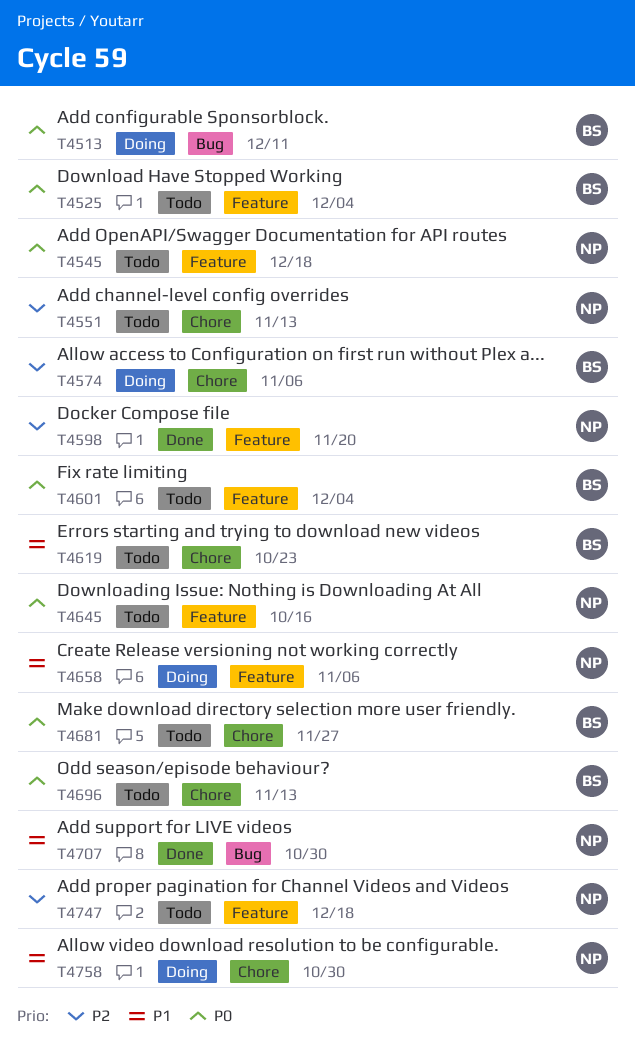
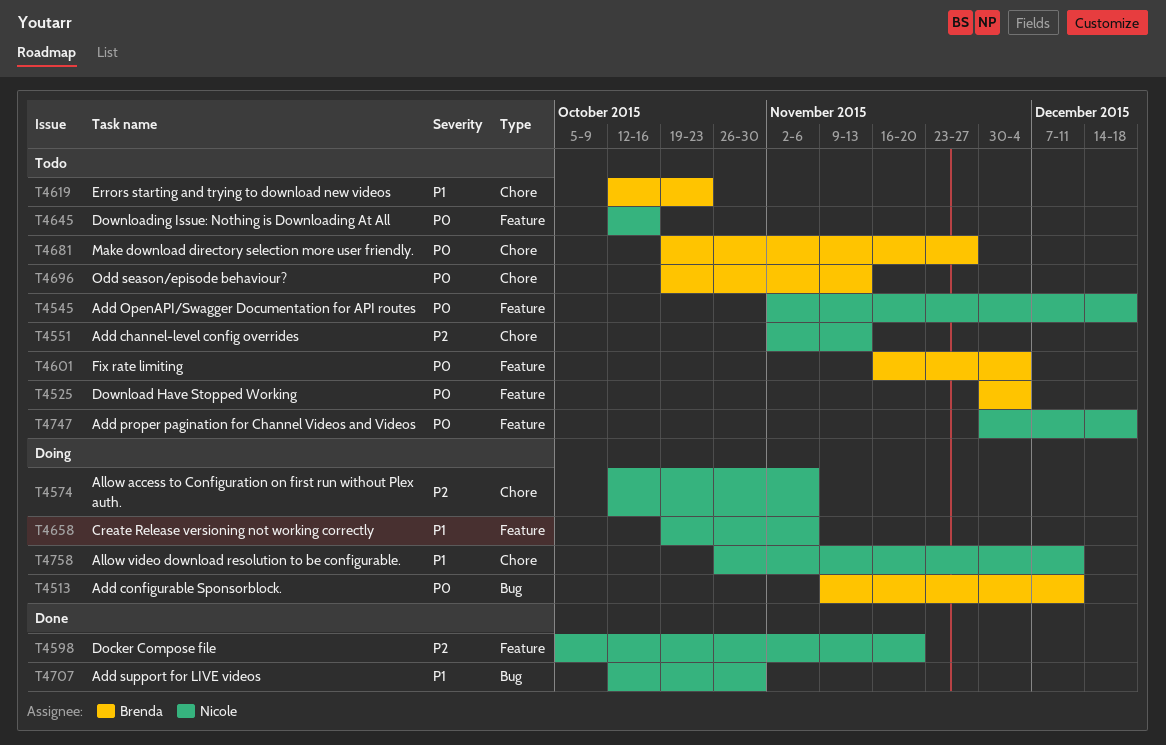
T4574, owner: Brenda -> Nicole
T4747, priority: P2 -> P0
T4758, due: Oct 30 -> Dec 11

